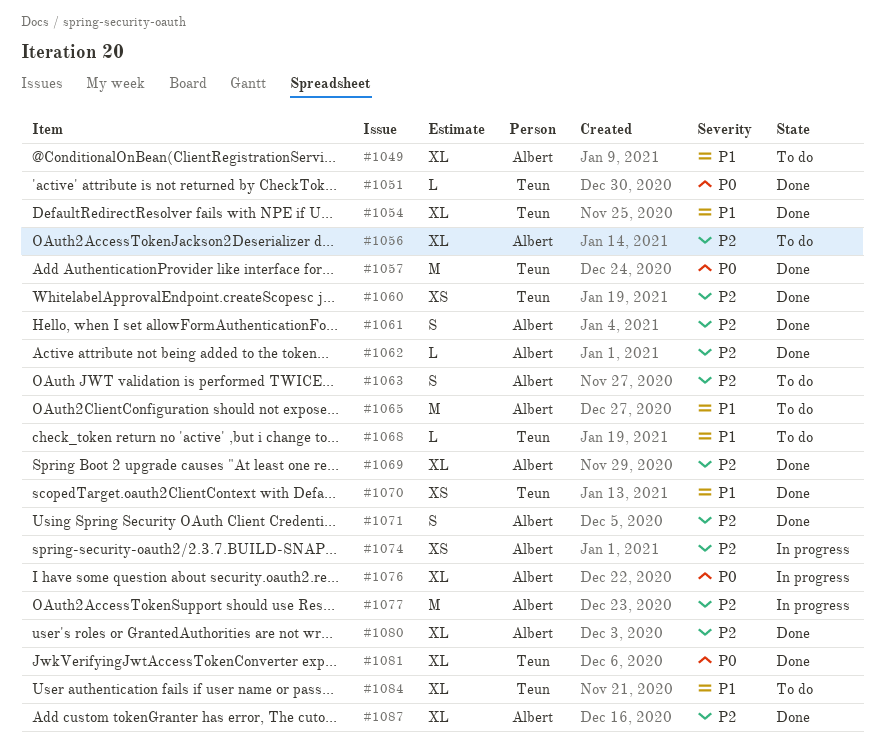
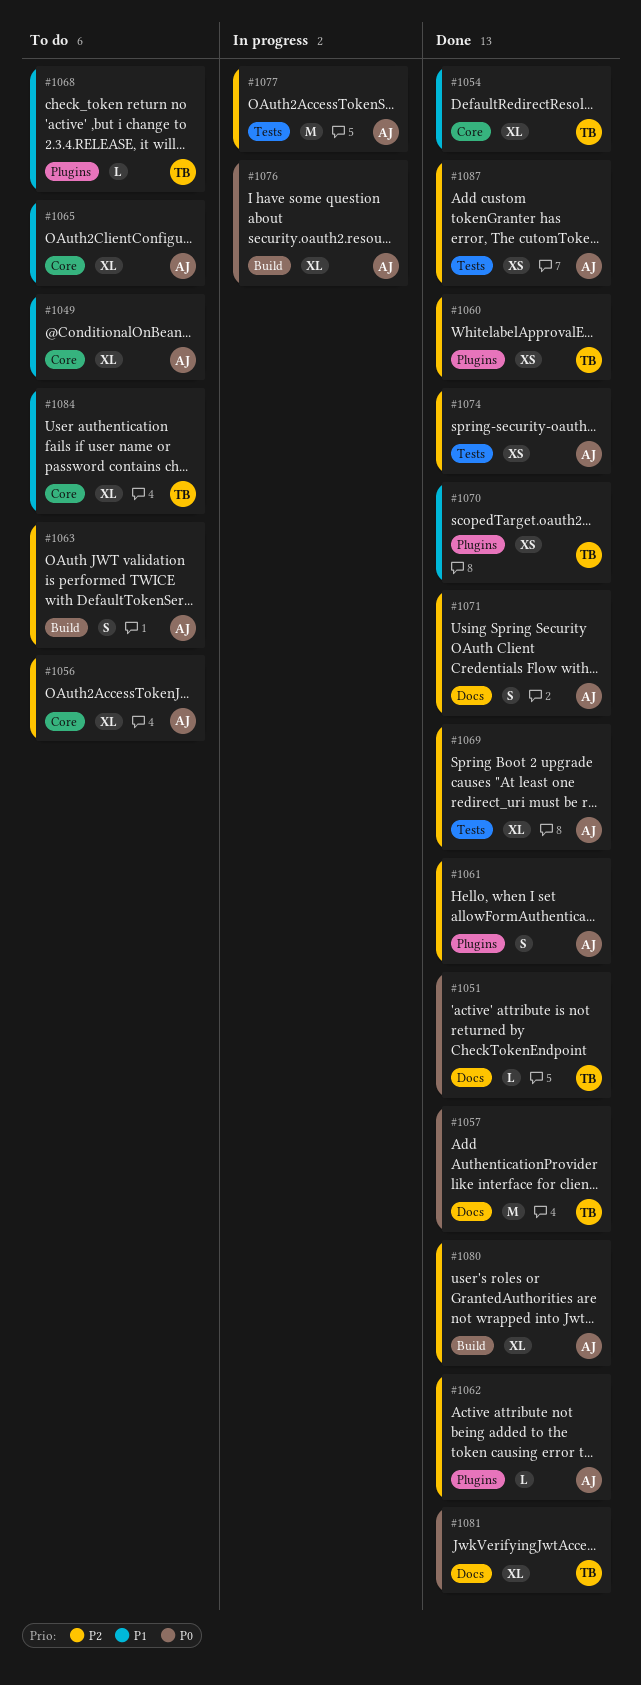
#1065, estimate: M -> XL
#1074, status: In progress -> Done
#1087, estimate: XL -> XS

